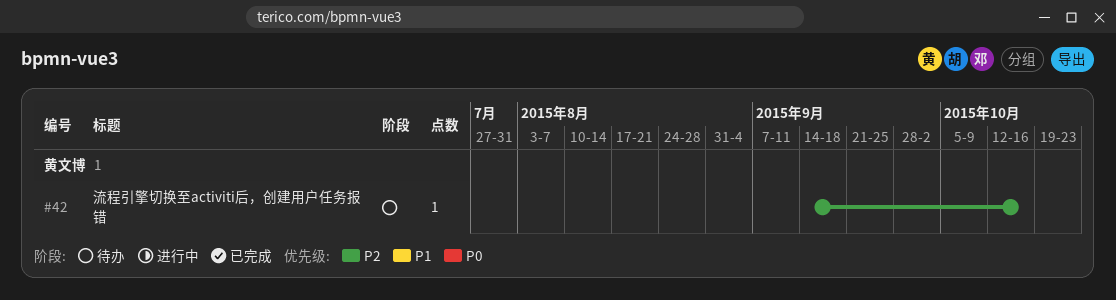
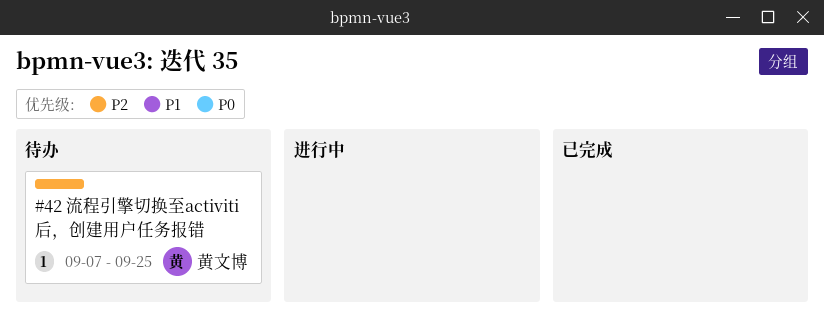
#42, start: Sep 14 -> Sep 7
#42, due: Oct 16 -> Sep 25

